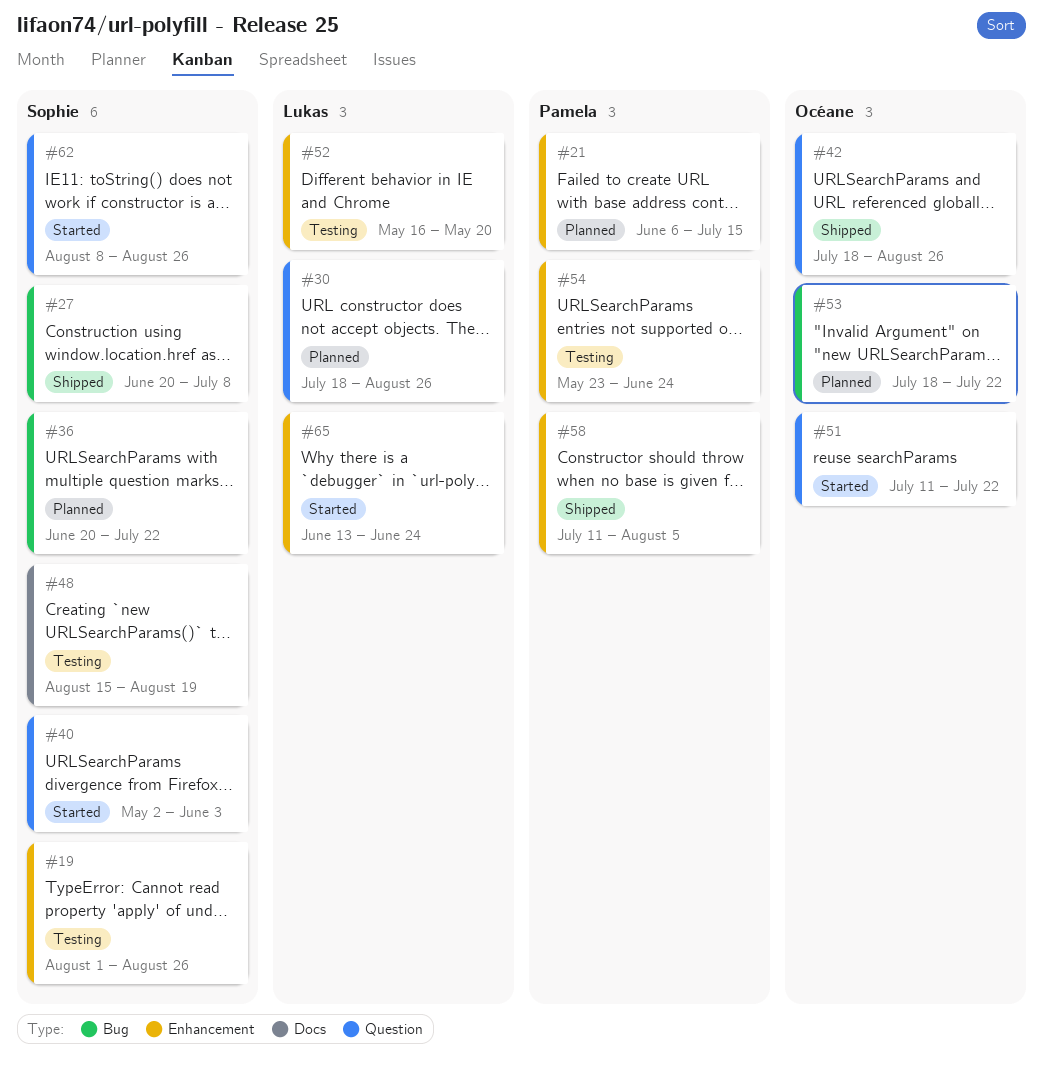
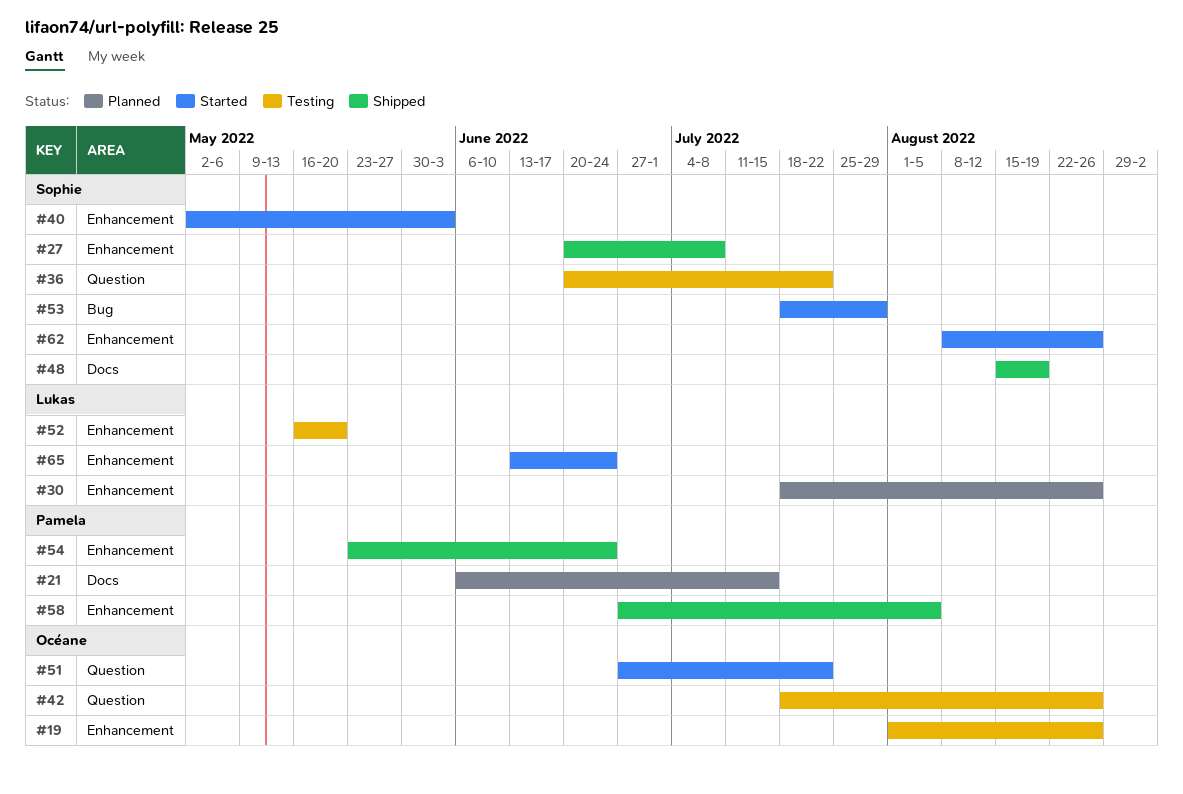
#19, owner: Sophie -> Océane
#21, label: Enhancement -> Docs
#27, label: Bug -> Enhancement
#30, label: Question -> Enhancement
#36, status: Planned -> Testing
#36, label: Bug -> Question
#40, label: Question -> Enhancement
#42, status: Shipped -> Testing
#48, status: Testing -> Shipped
#51, start: Jul 11 -> Jun 27
#53, status: Planned -> Started
#53, owner: Océane -> Sophie
#53, due: Jul 22 -> Jul 29
#54, status: Testing -> Shipped
#58, start: Jul 11 -> Jun 27
#62, label: Question -> Enhancement

